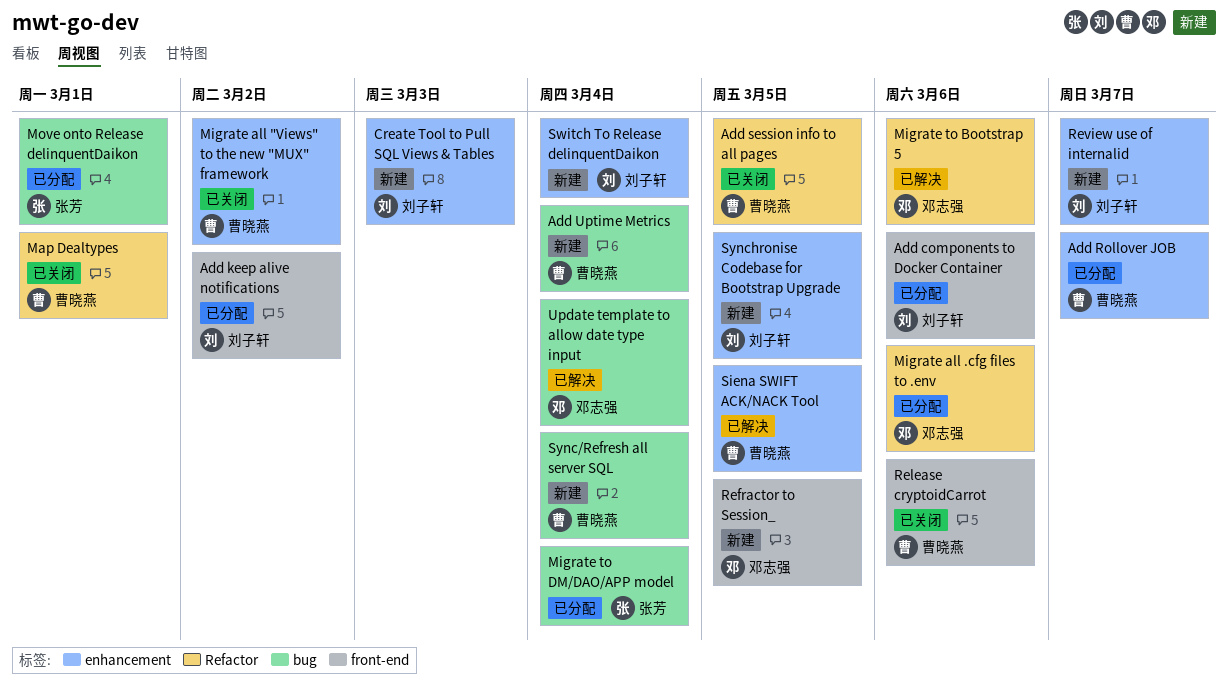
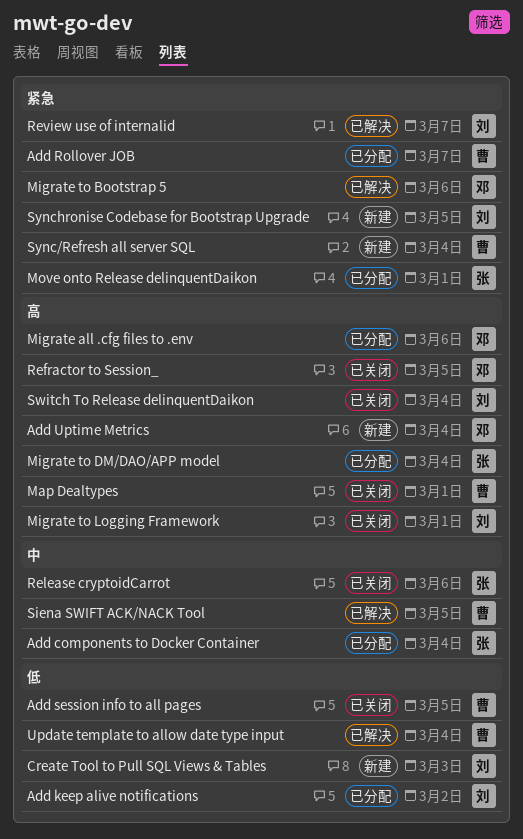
Add components to Docker Container, owner: 刘子轩 -> 张芳
Add components to Docker Container, due: Mar 6 -> Mar 4
Add Uptime Metrics, owner: 曹晓燕 -> 邓志强
Migrate all "Views" to the new "MUX" framework: present -> none
Migrate to Logging Framework: none -> present
Refractor to Session_, status: 新建 -> 已关闭
Release cryptoidCarrot, owner: 曹晓燕 -> 张芳
Review use of internalid, status: 新建 -> 已解决
Switch To Release delinquentDaikon, status: 新建 -> 已关闭
Update template to allow date type input, owner: 邓志强 -> 曹晓燕

